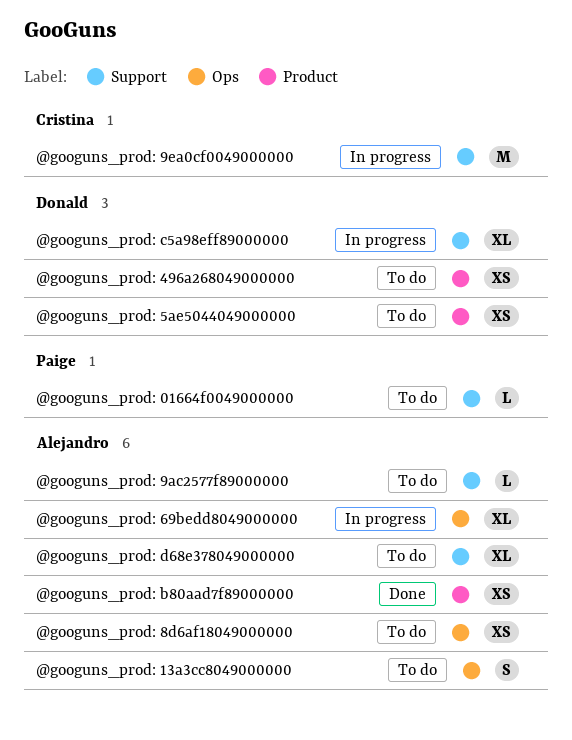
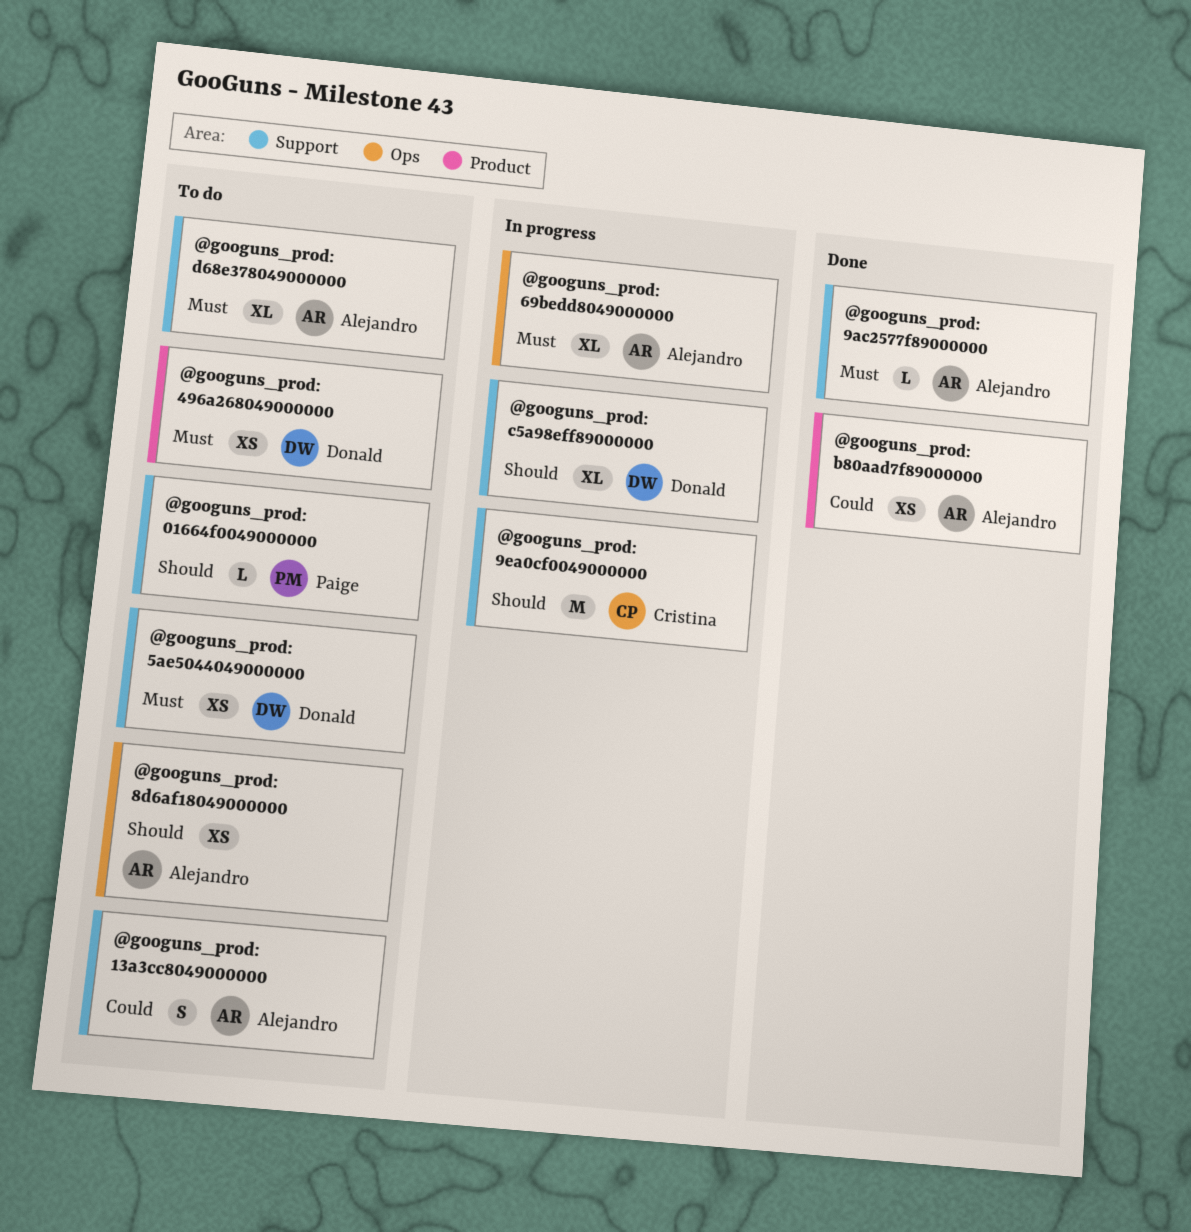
@googuns_prod: 13a3cc8049000000, label: Ops -> Support
@googuns_prod: 5ae5044049000000, label: Product -> Support
@googuns_prod: 9ac2577f89000000, status: To do -> Done

